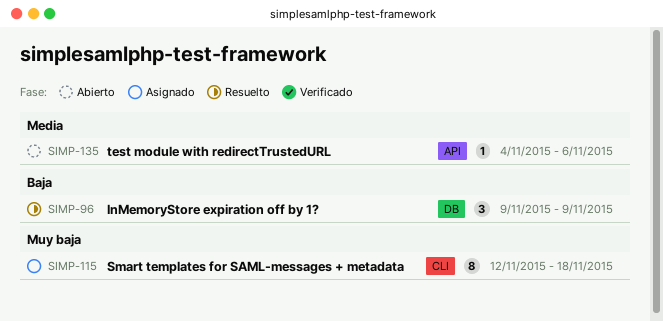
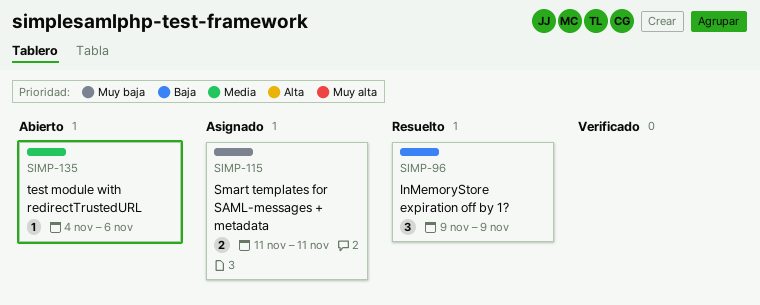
SIMP-115, estimate: 8 -> 2
SIMP-115, start: Nov 12 -> Nov 11
SIMP-115, due: Nov 18 -> Nov 11

